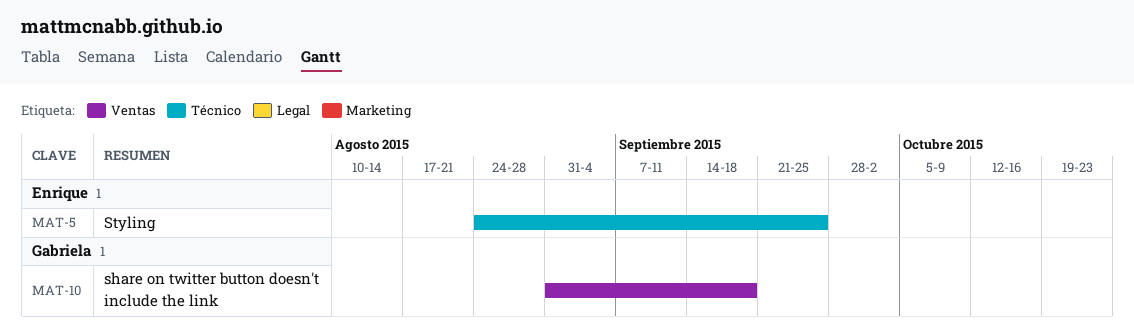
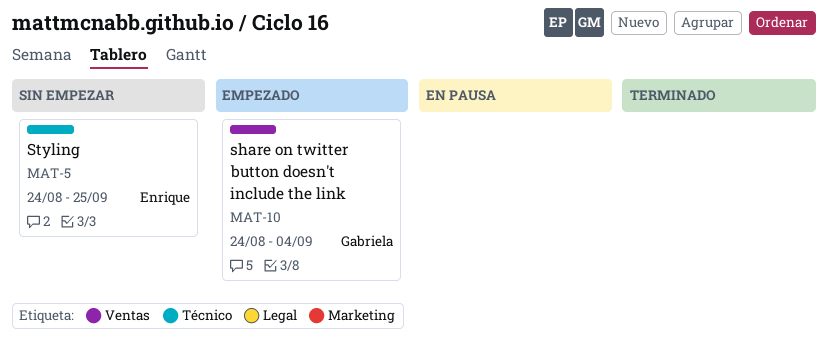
MAT-10, start: Aug 31 -> Aug 24
MAT-10, due: Sep 18 -> Sep 4

